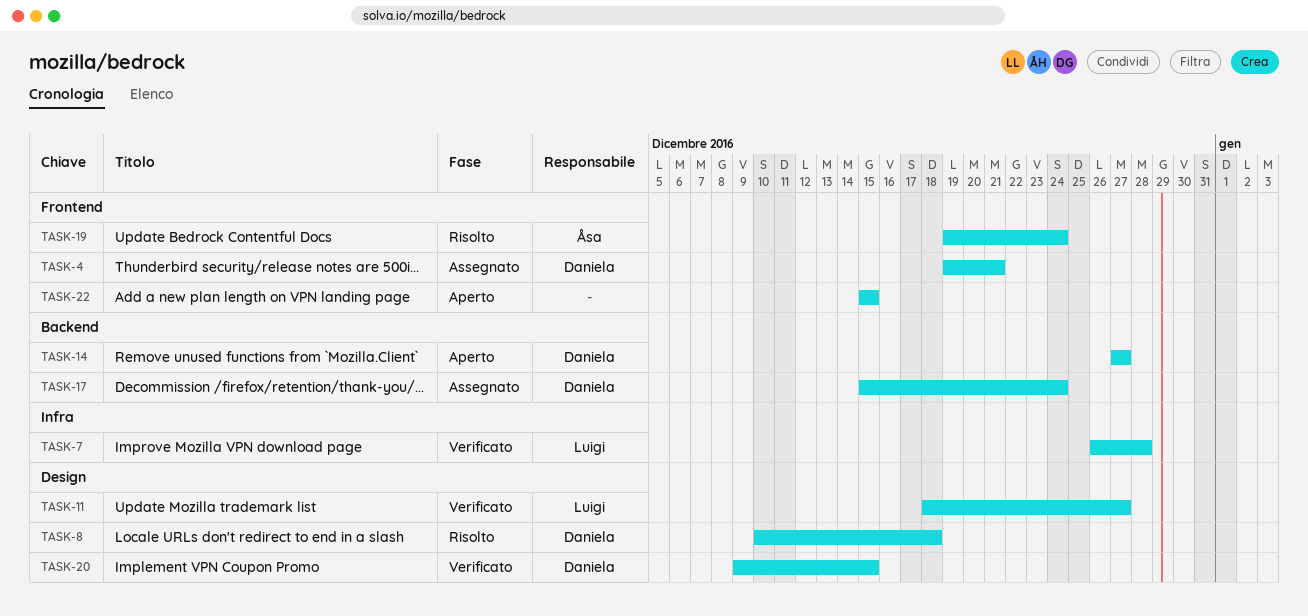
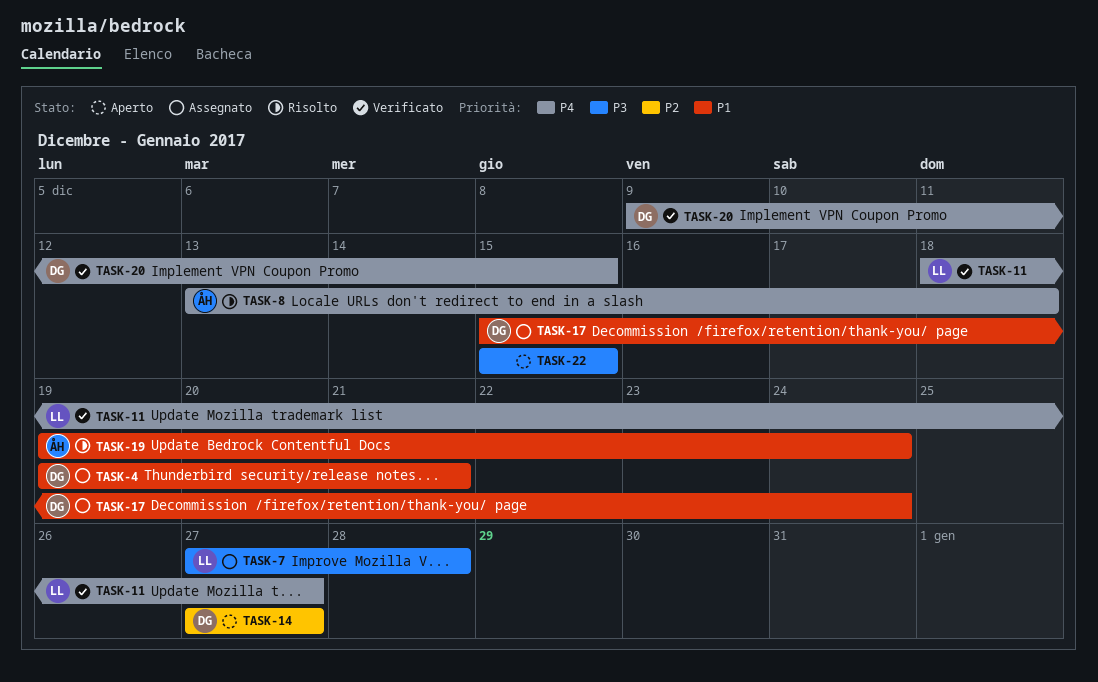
TASK-7, status: Verificato -> Assegnato
TASK-7, start: Dec 26 -> Dec 27
TASK-8, owner: Daniela -> Åsa
TASK-8, start: Dec 10 -> Dec 13

